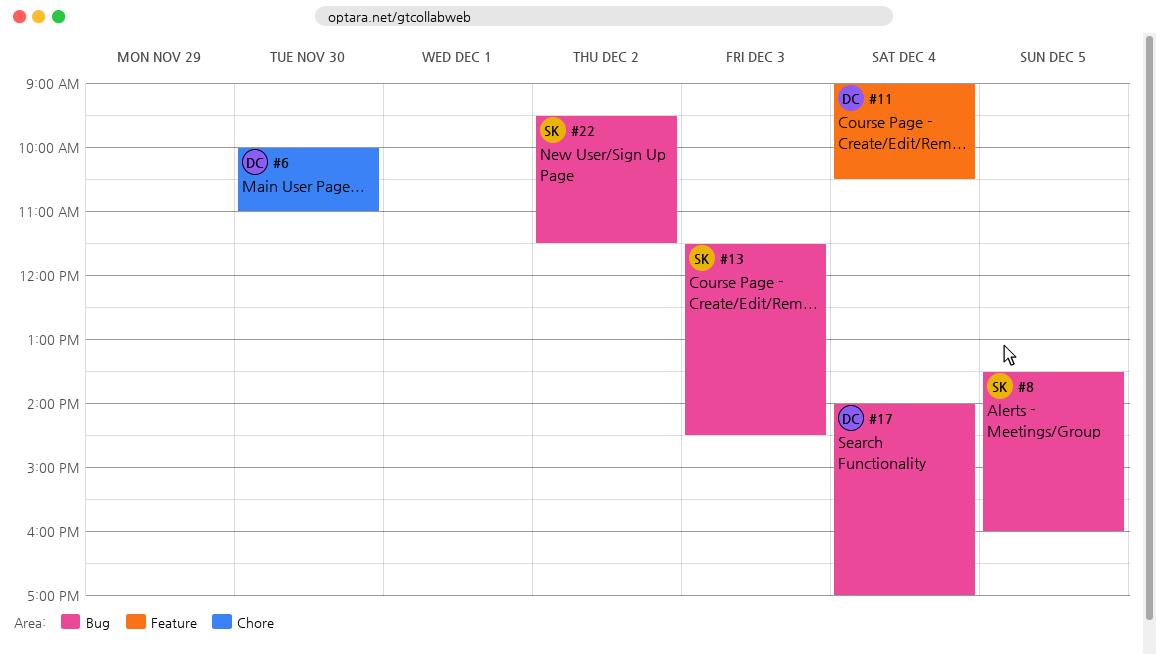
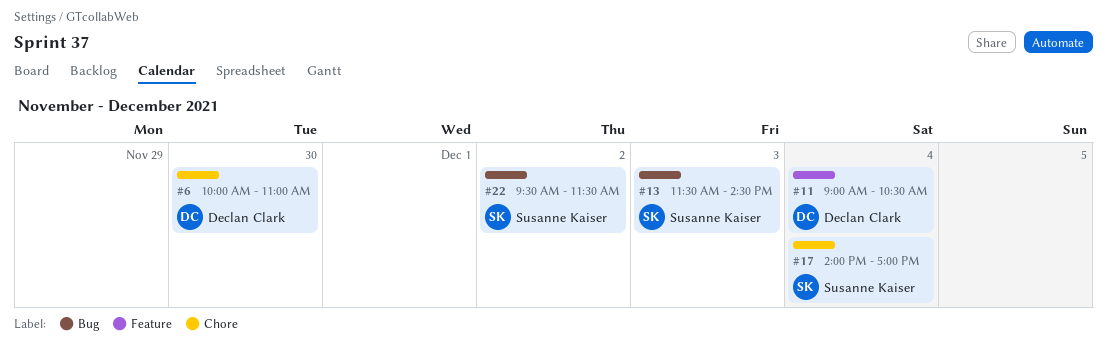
#8: present -> none
#17, owner: Declan Clark -> Susanne Kaiser
#17, label: Bug -> Chore

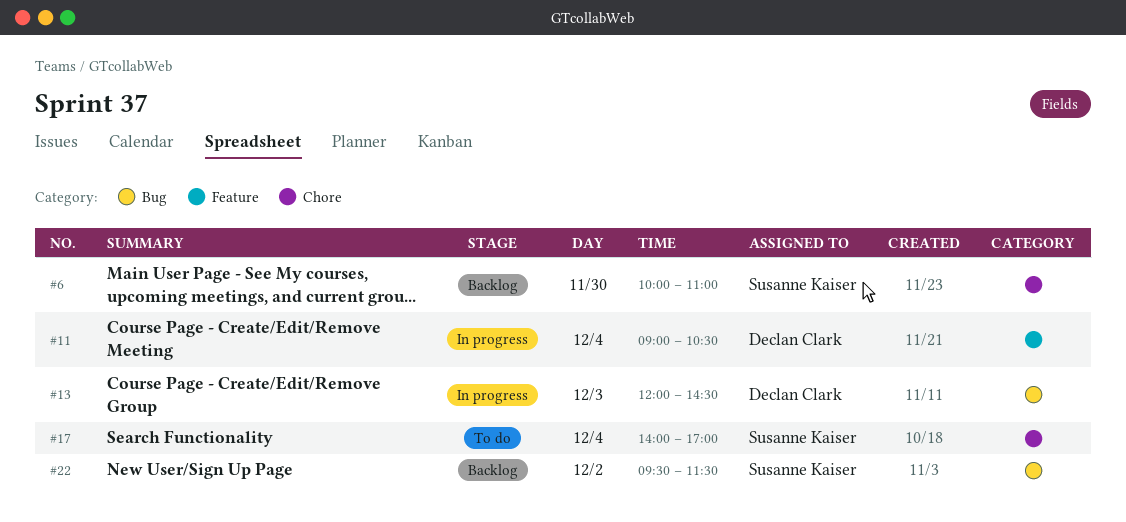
#6, owner: Declan Clark -> Susanne Kaiser
#13, owner: Susanne Kaiser -> Declan Clark
#13, begins: 11:30 -> 12:00

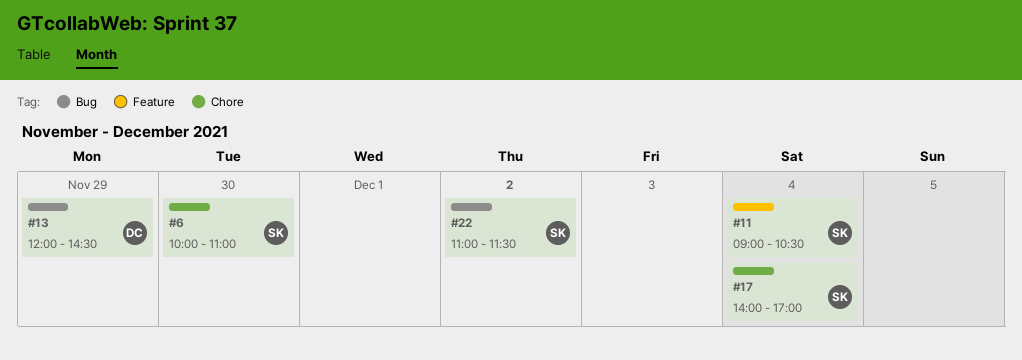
#11, owner: Declan Clark -> Susanne Kaiser
#13, day: Dec 3 -> Nov 29
#22, begins: 09:30 -> 11:00

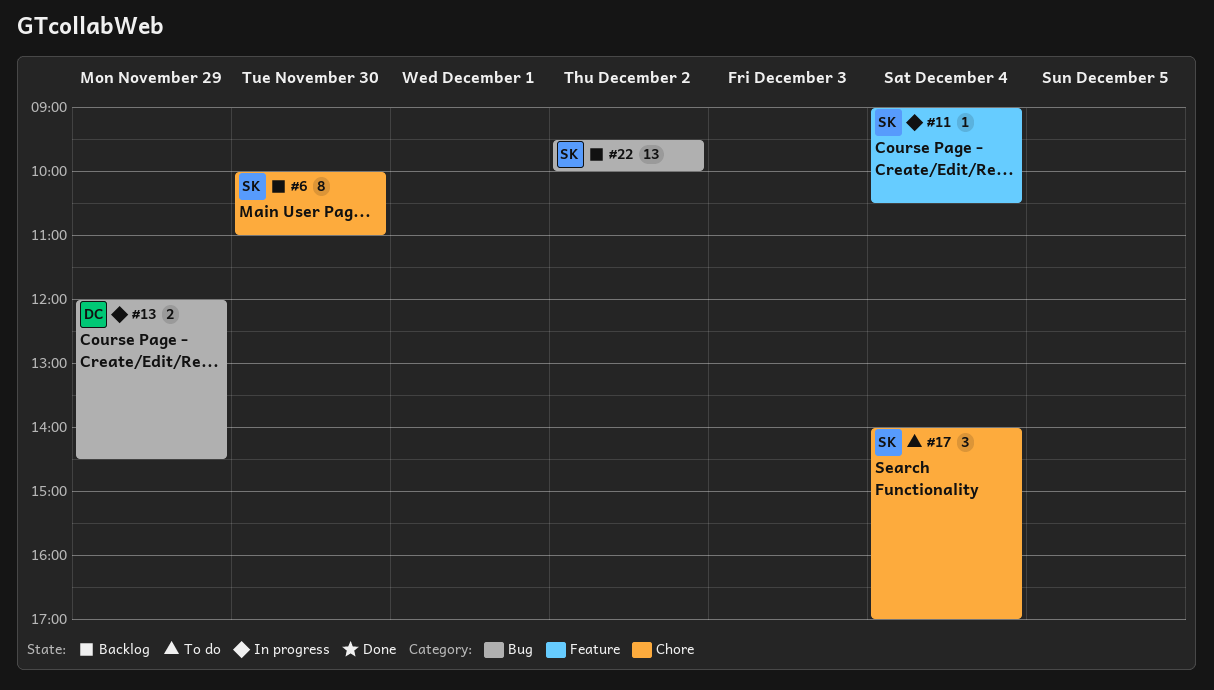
#22, begins: 11:00 -> 09:30
#22, ends: 11:30 -> 10:00

